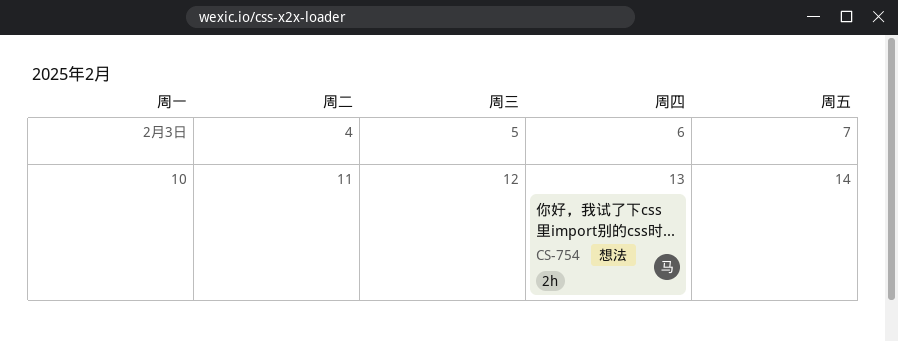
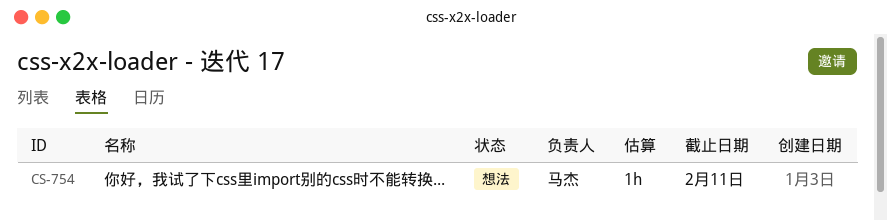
CS-754, estimate: 2h -> 1h
CS-754, due: Feb 13 -> Feb 11

